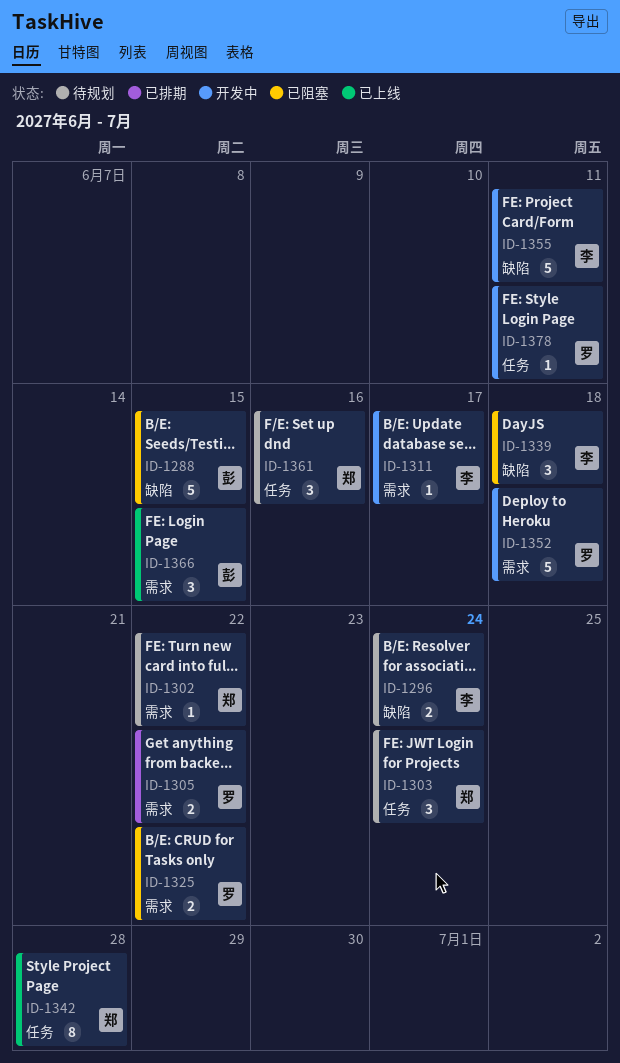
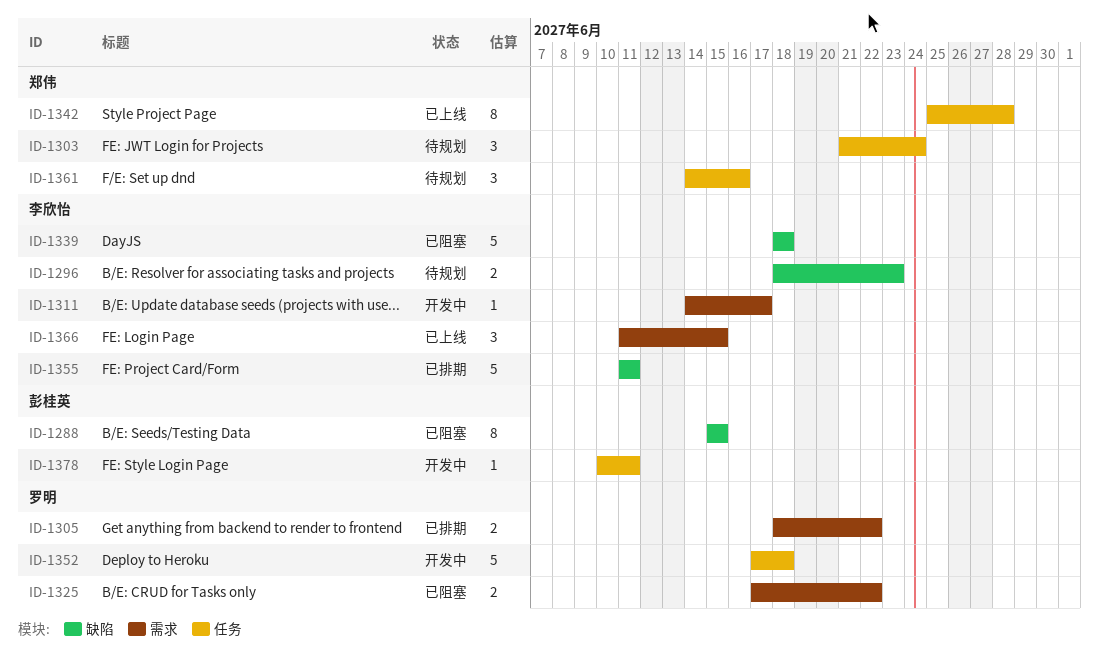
ID-1288, estimate: 5 -> 8
ID-1296, due: Jun 24 -> Jun 23
ID-1302: present -> none
ID-1339, estimate: 3 -> 5
ID-1352, label: 需求 -> 任务
ID-1355, status: 开发中 -> 已排期
ID-1366, owner: 彭桂英 -> 李欣怡
ID-1378, owner: 罗明 -> 彭桂英

